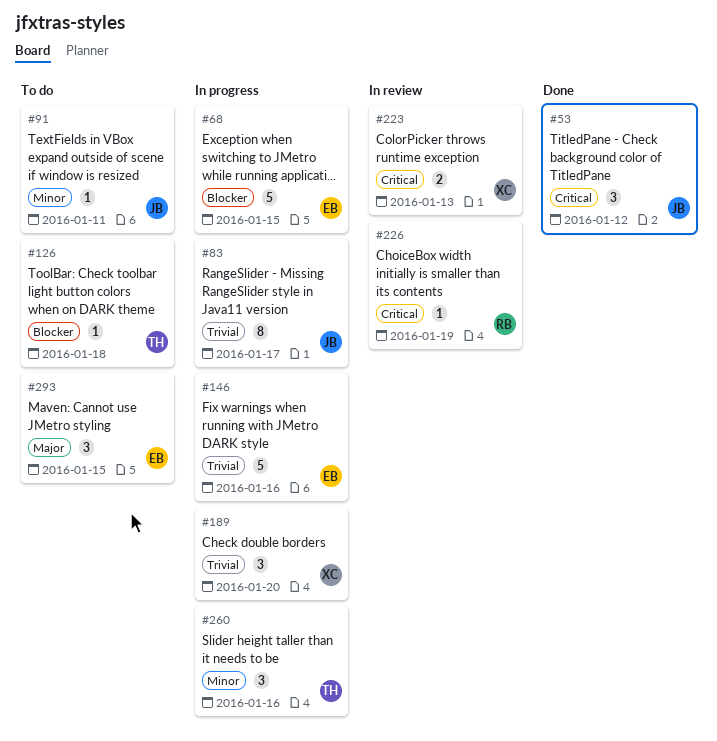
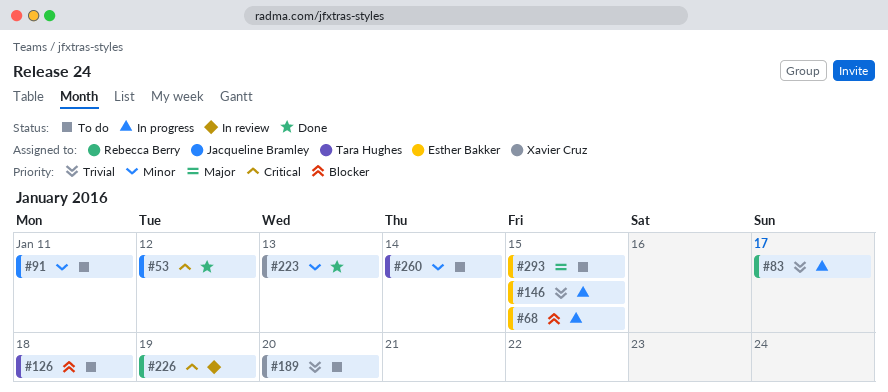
#83, owner: Jacqueline Bramley -> Rebecca Berry
#146, due: Jan 16 -> Jan 15
#189, status: In progress -> To do
#223, status: In review -> Done
#223, priority: Critical -> Minor
#260, status: In progress -> To do
#260, due: Jan 16 -> Jan 14

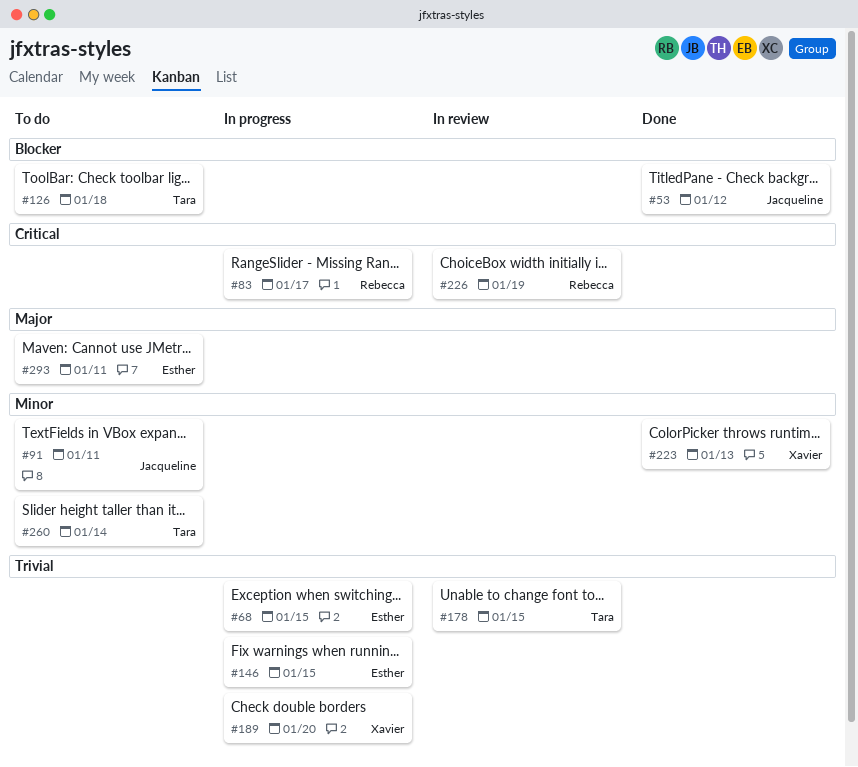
#53, priority: Critical -> Blocker
#68, priority: Blocker -> Trivial
#83, priority: Trivial -> Critical
#178: none -> present
#189, status: To do -> In progress
#293, due: Jan 15 -> Jan 11

